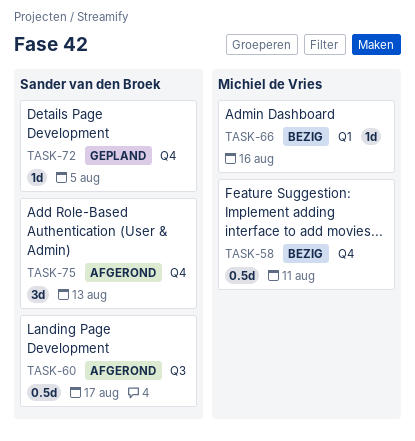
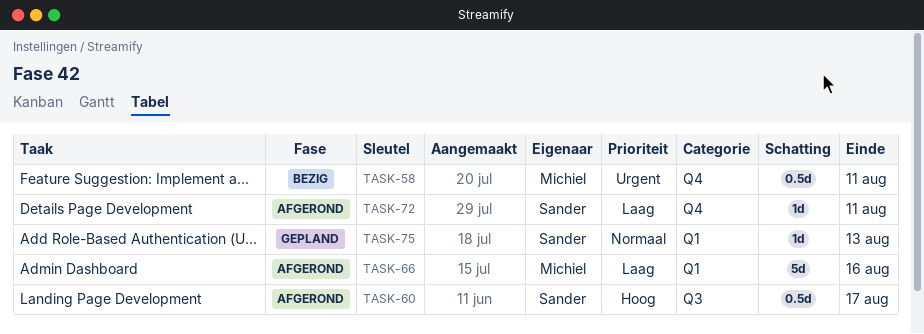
TASK-66, status: Bezig -> Afgerond
TASK-66, estimate: 1d -> 5d
TASK-72, status: Gepland -> Afgerond
TASK-72, due: Aug 5 -> Aug 11
TASK-75, status: Afgerond -> Gepland
TASK-75, label: Q4 -> Q1
TASK-75, estimate: 3d -> 1d

